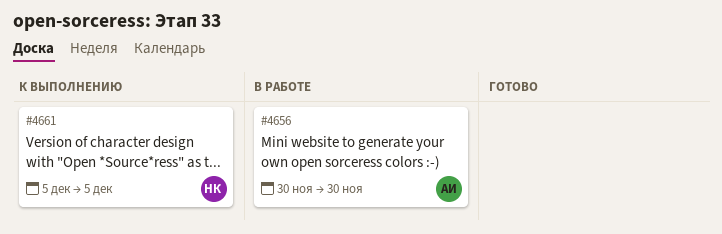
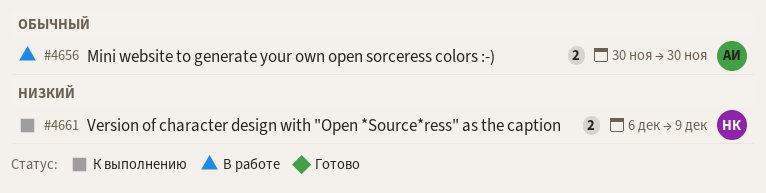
#4661, start: Dec 5 -> Dec 6
#4661, due: Dec 5 -> Dec 9

